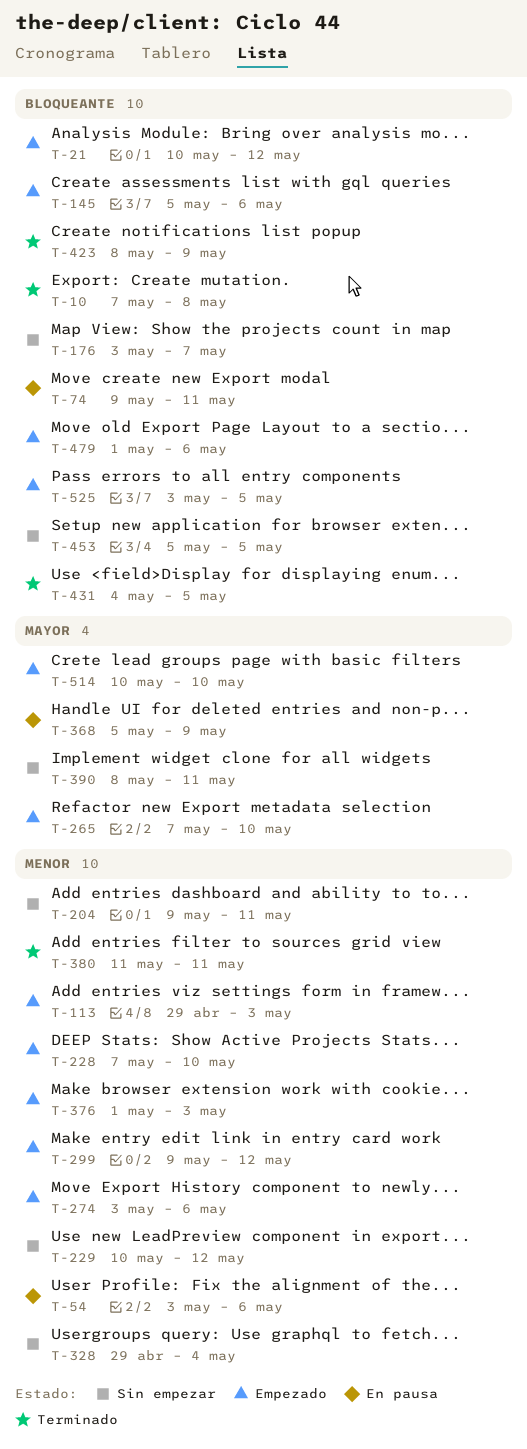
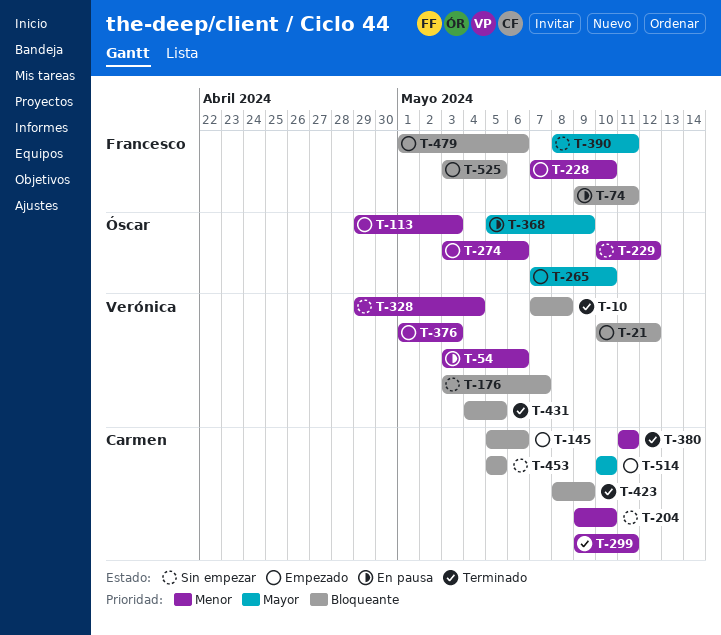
T-204, due: May 11 -> May 10
T-299, status: Empezado -> Terminado
T-299, due: May 12 -> May 11

